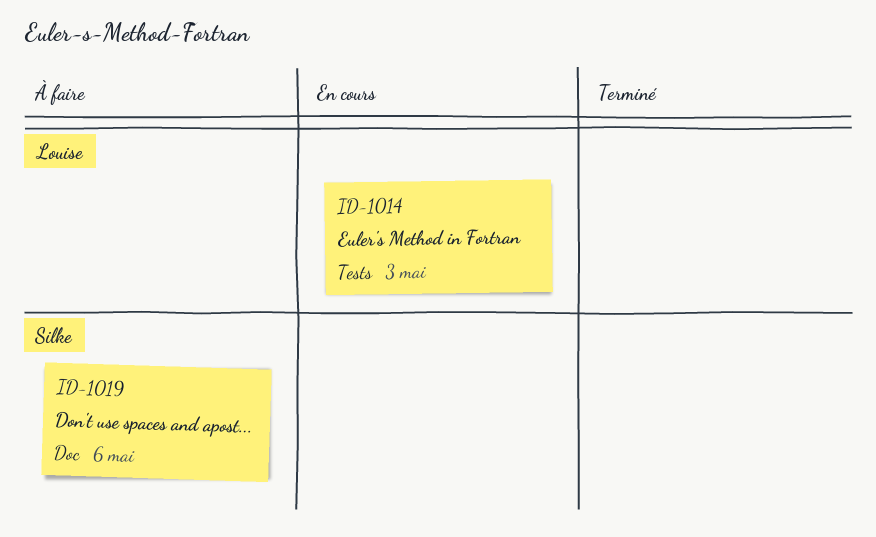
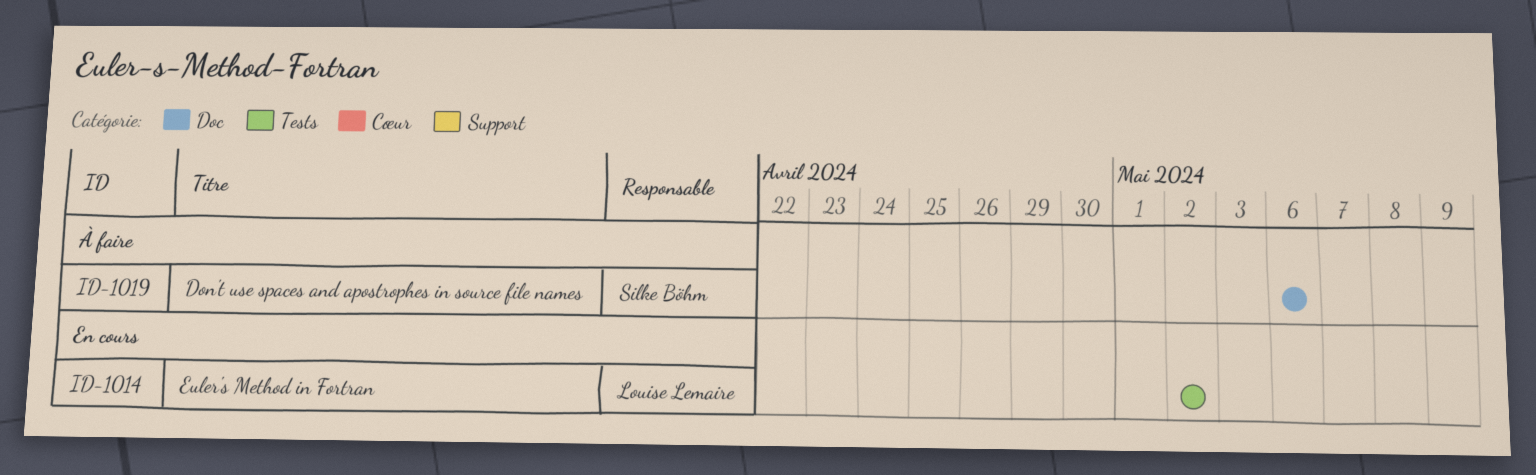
ID-1014, due: May 3 -> May 2

